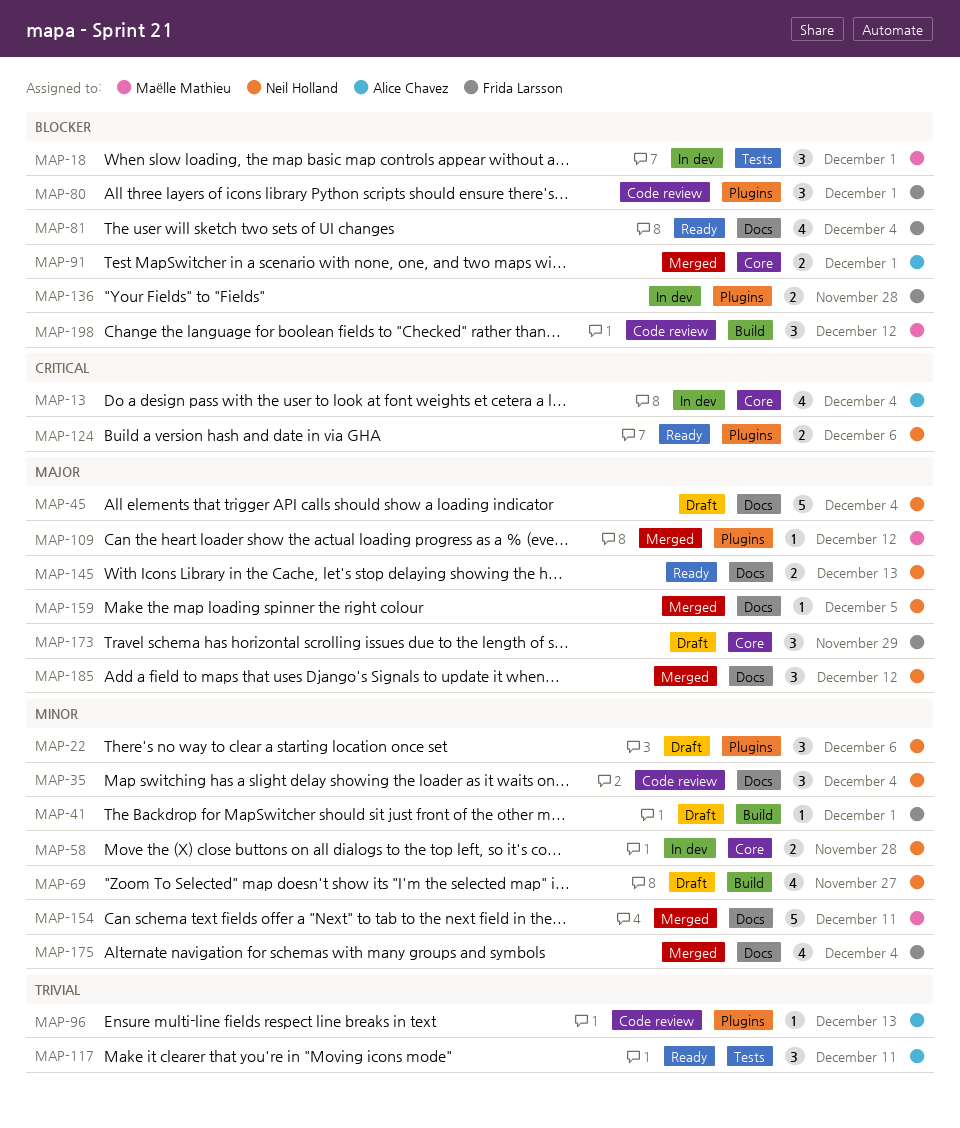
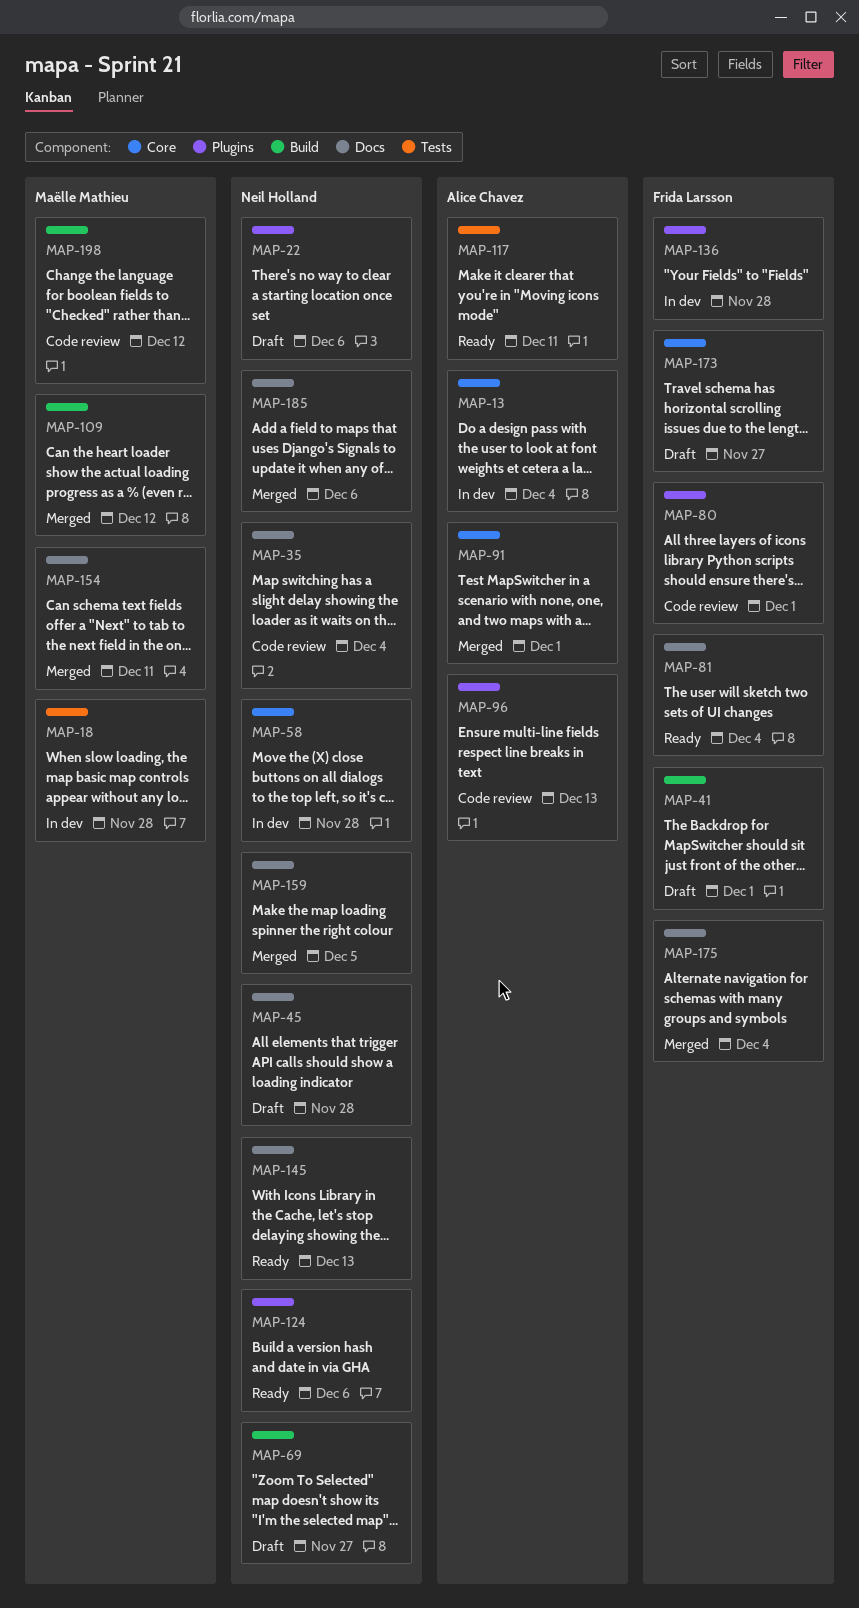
MAP-18, due: Dec 1 -> Nov 28
MAP-45, due: Dec 4 -> Nov 28
MAP-109, label: Plugins -> Build
MAP-173, due: Nov 29 -> Nov 27
MAP-185, due: Dec 12 -> Dec 6

